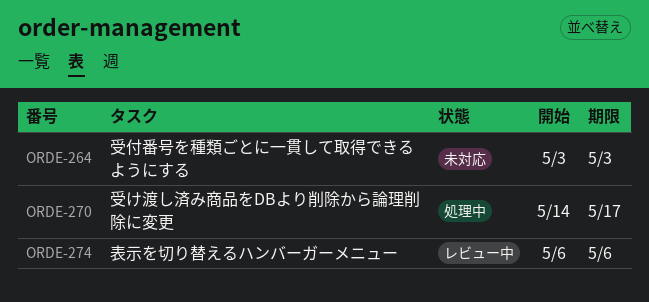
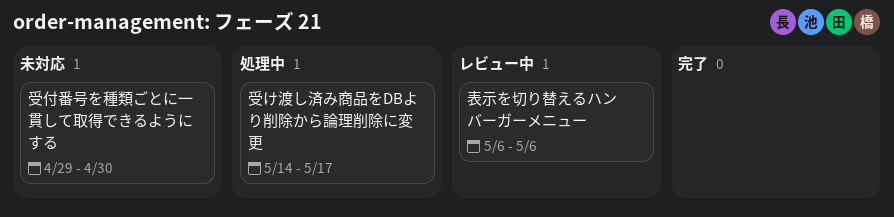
受付番号を種類ごとに一貫して取得できるようにする, start: May 3 -> Apr 29
受付番号を種類ごとに一貫して取得できるようにする, due: May 3 -> Apr 30

